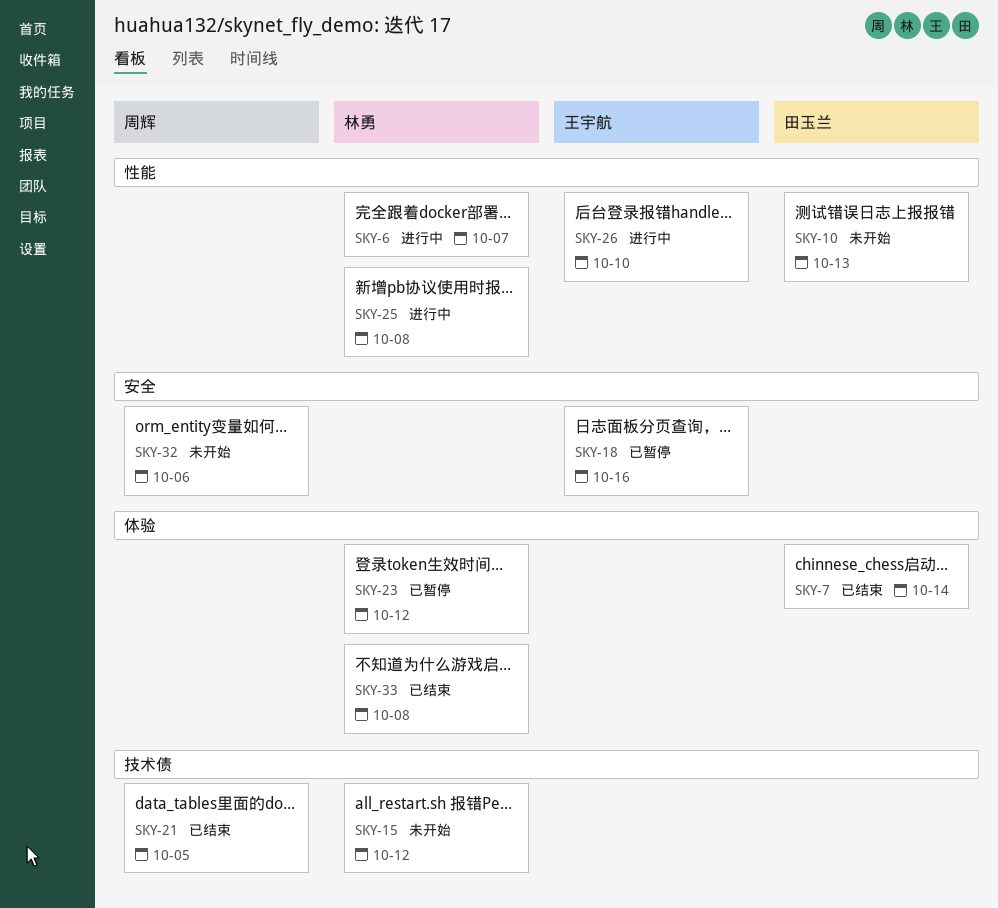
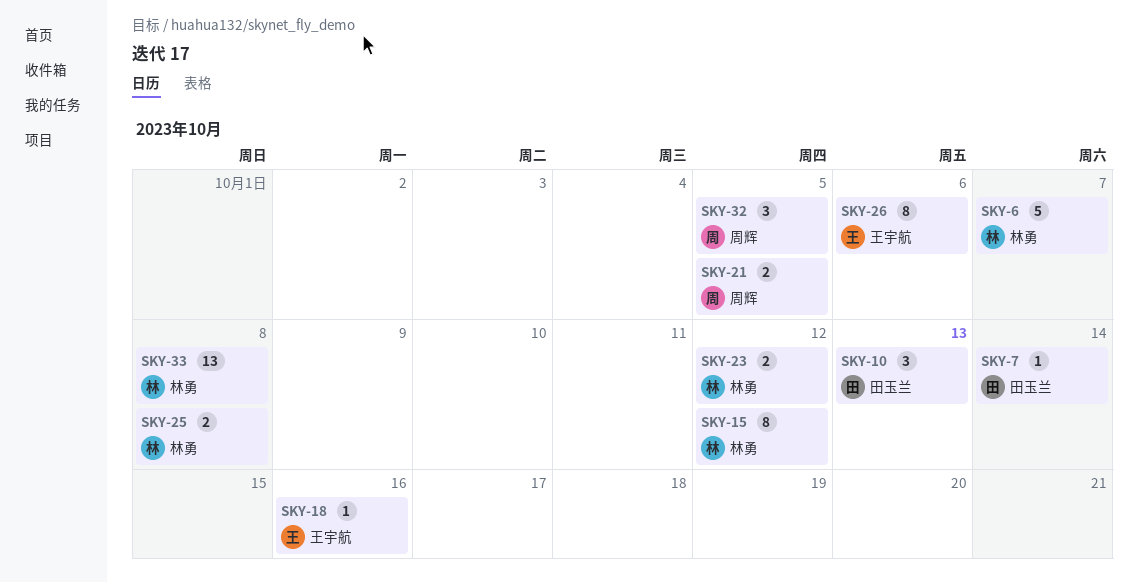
SKY-26, due: Oct 10 -> Oct 6
SKY-32, due: Oct 6 -> Oct 5

